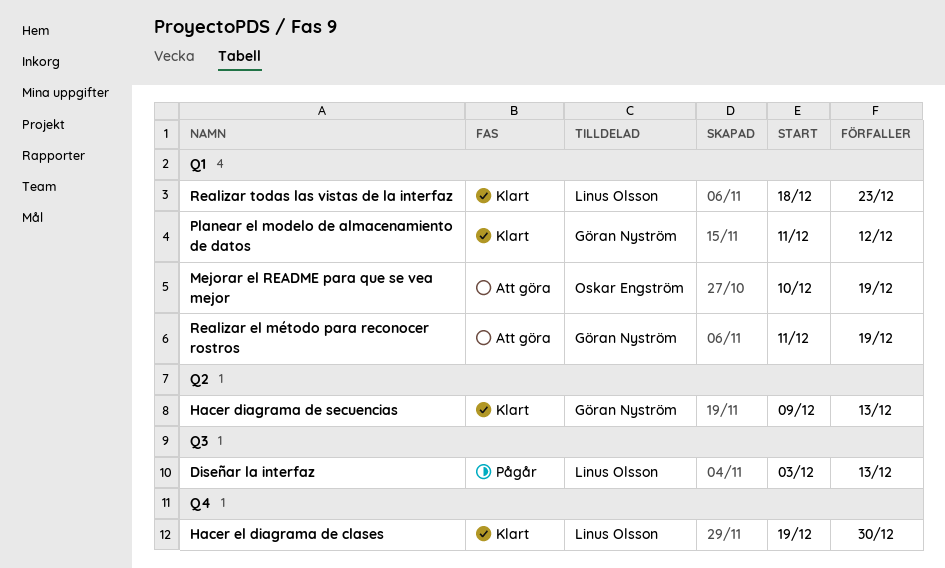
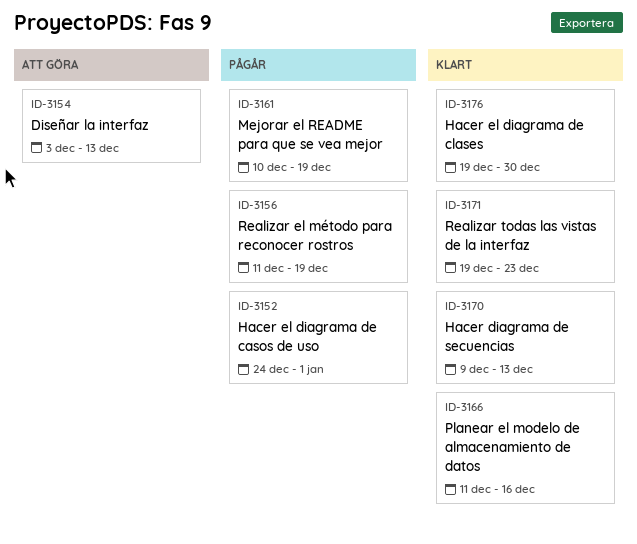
Diseñar la interfaz, status: Pågår -> Att göra
Hacer el diagrama de casos de uso: none -> present
Mejorar el README para que se vea mejor, status: Att göra -> Pågår
Planear el modelo de almacenamiento de datos, due: Dec 12 -> Dec 16
Realizar el método para reconocer rostros, status: Att göra -> Pågår
Realizar todas las vistas de la interfaz, start: Dec 18 -> Dec 19

